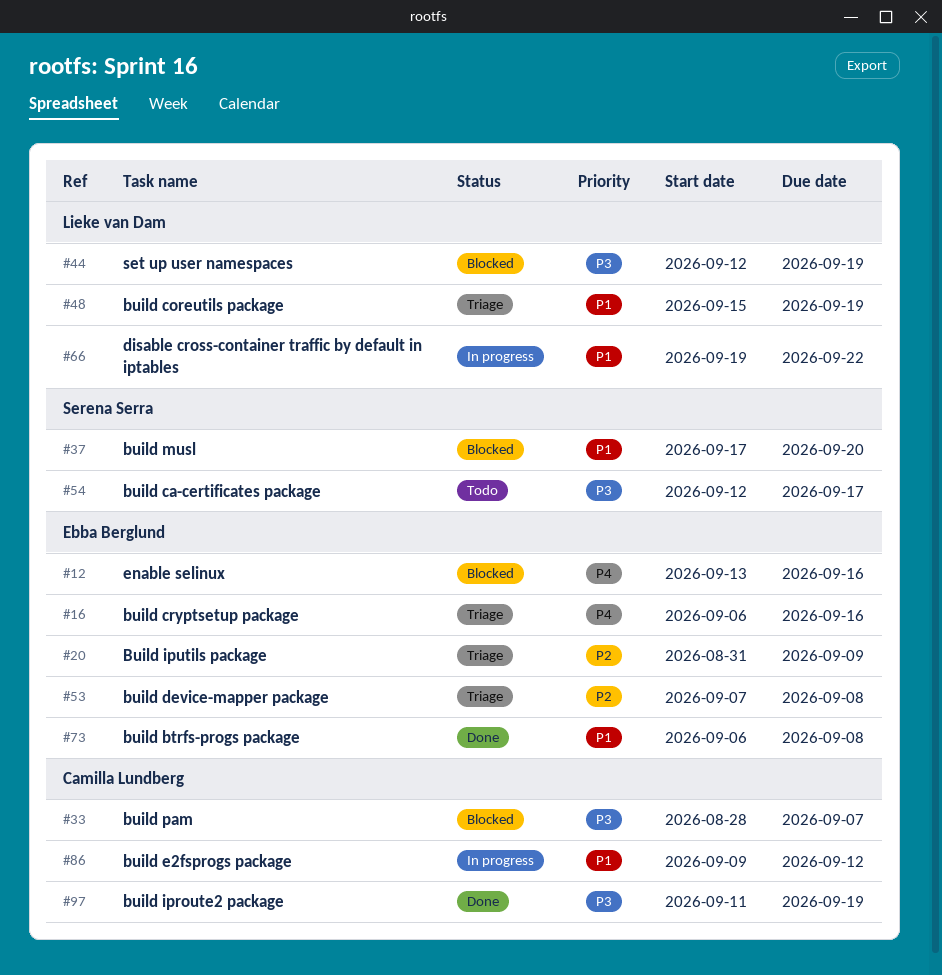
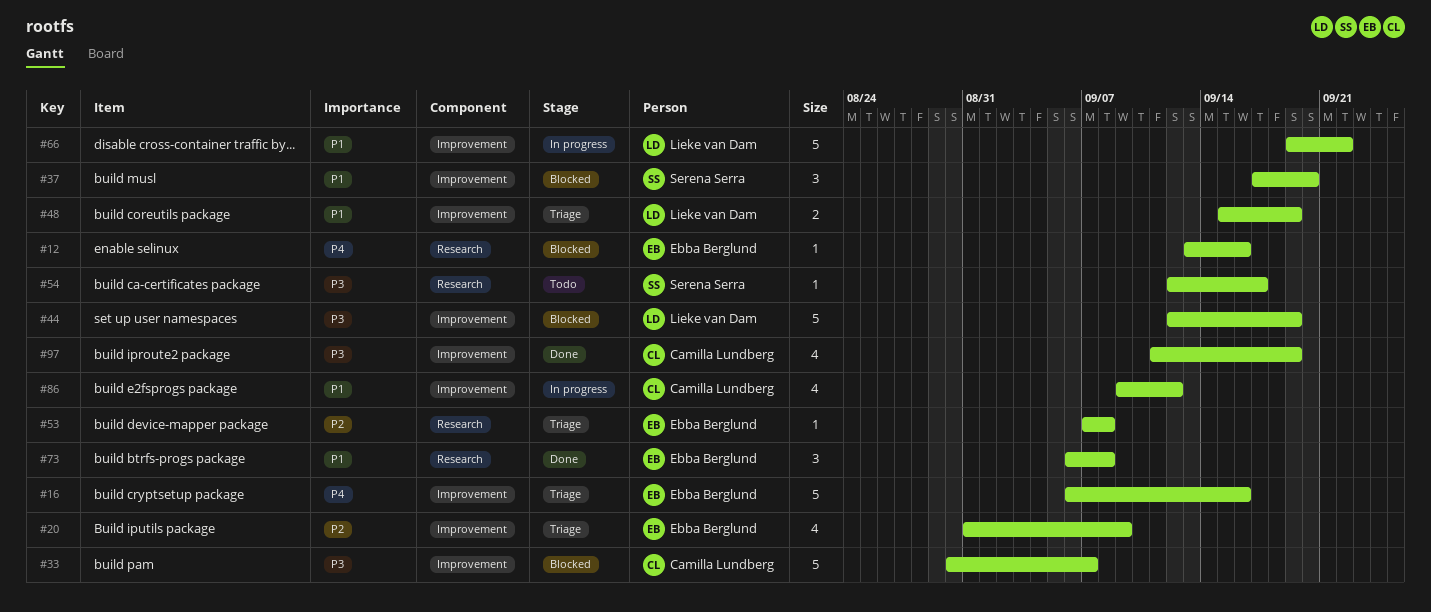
#33, start: Aug 28 -> Aug 30

